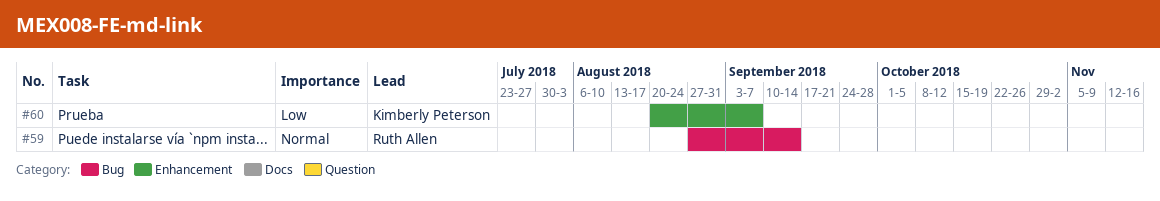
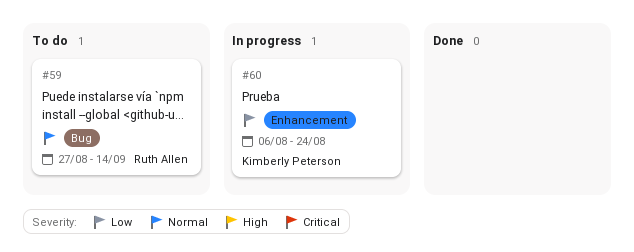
#60, start: Aug 20 -> Aug 6
#60, due: Sep 7 -> Aug 24

